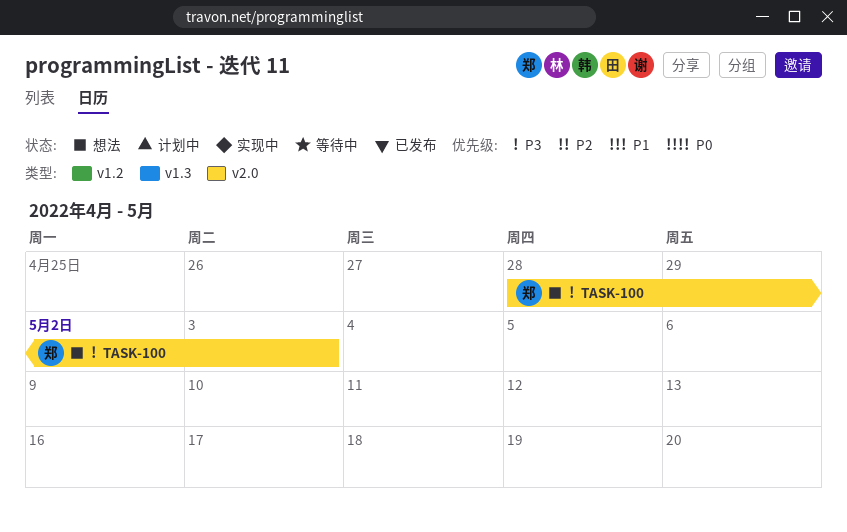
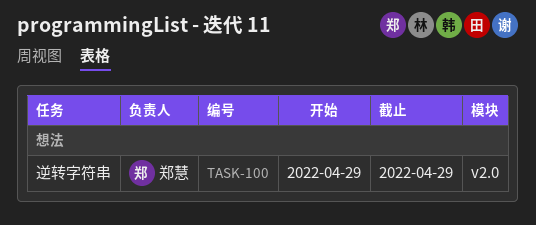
TASK-100, start: Apr 28 -> Apr 29
TASK-100, due: May 3 -> Apr 29

